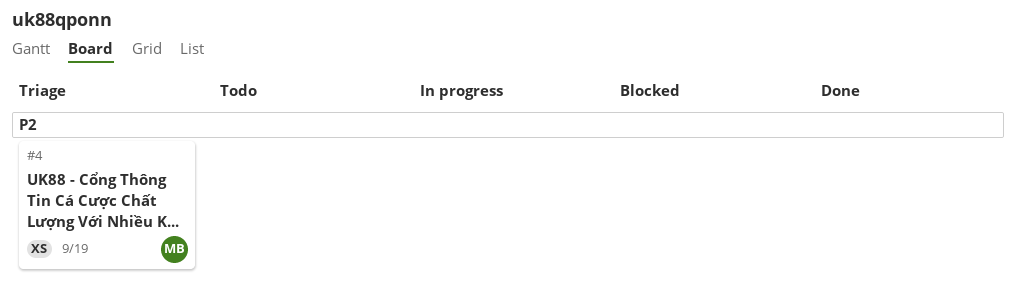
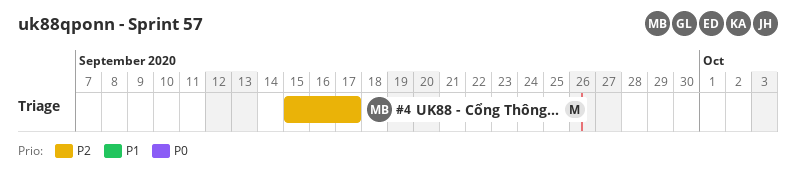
#4, estimate: XS -> M
#4, due: Sep 19 -> Sep 17

